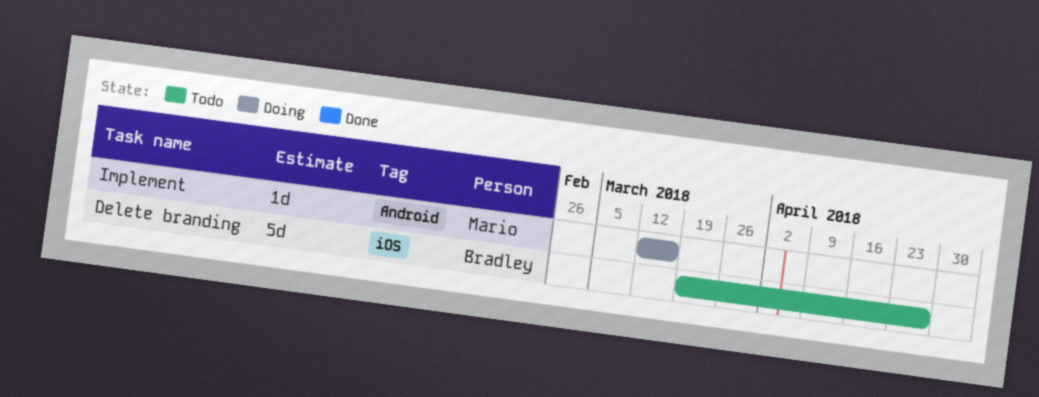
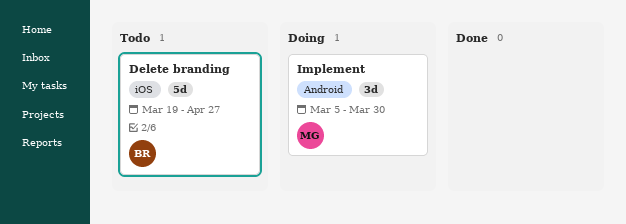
Implement, estimate: 1d -> 3d
Implement, start: Mar 12 -> Mar 5
Implement, due: Mar 16 -> Mar 30

